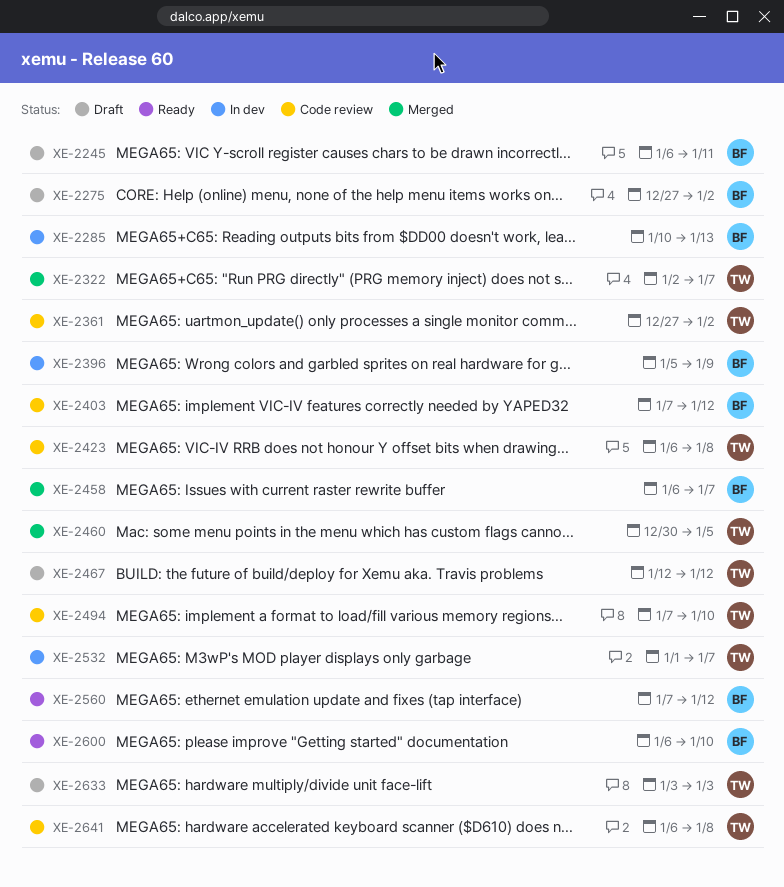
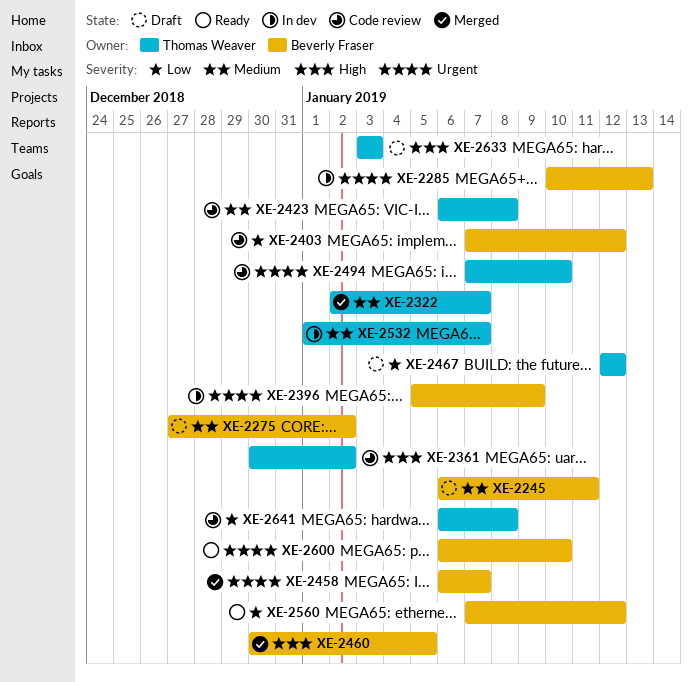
XE-2361, start: Dec 27 -> Dec 30
XE-2460, owner: Thomas Weaver -> Beverly Fraser

